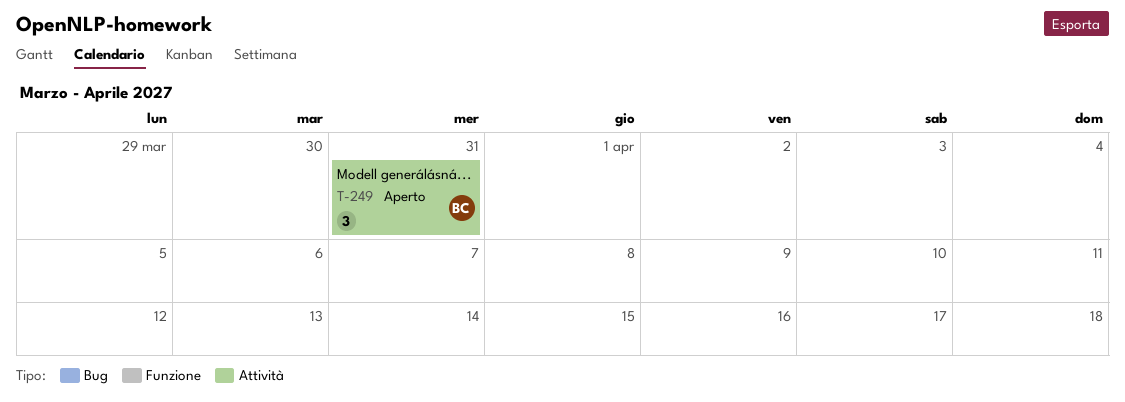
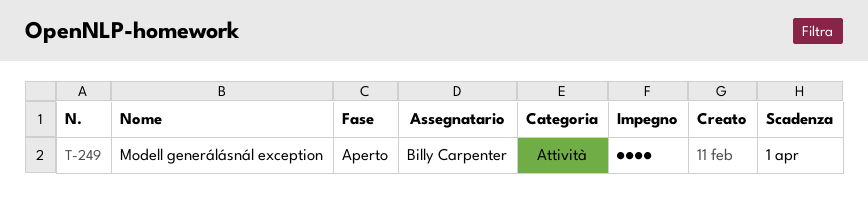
T-249, estimate: 3 -> 4
T-249, due: Mar 31 -> Apr 1

